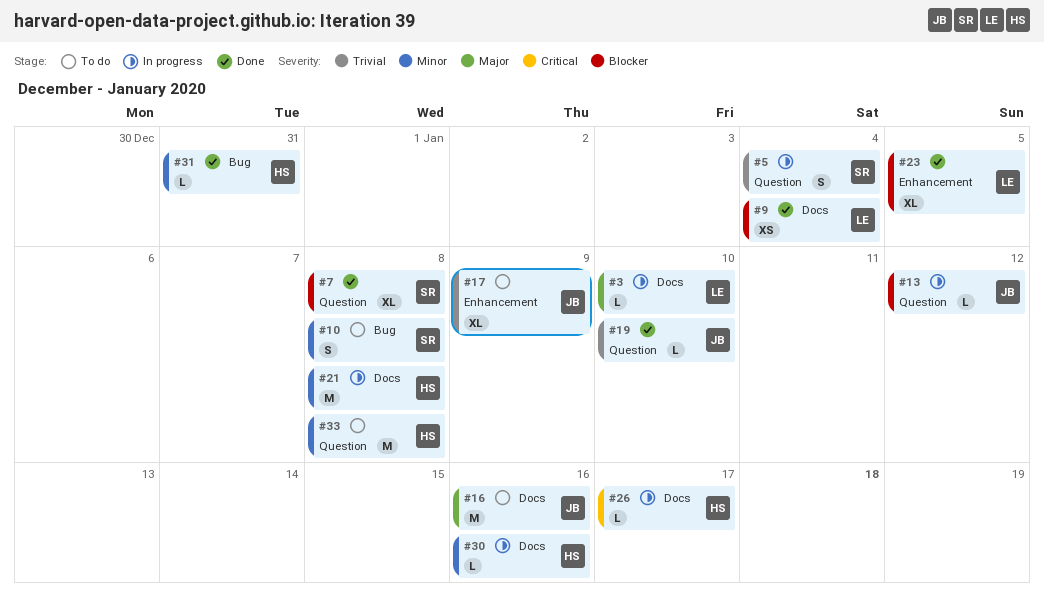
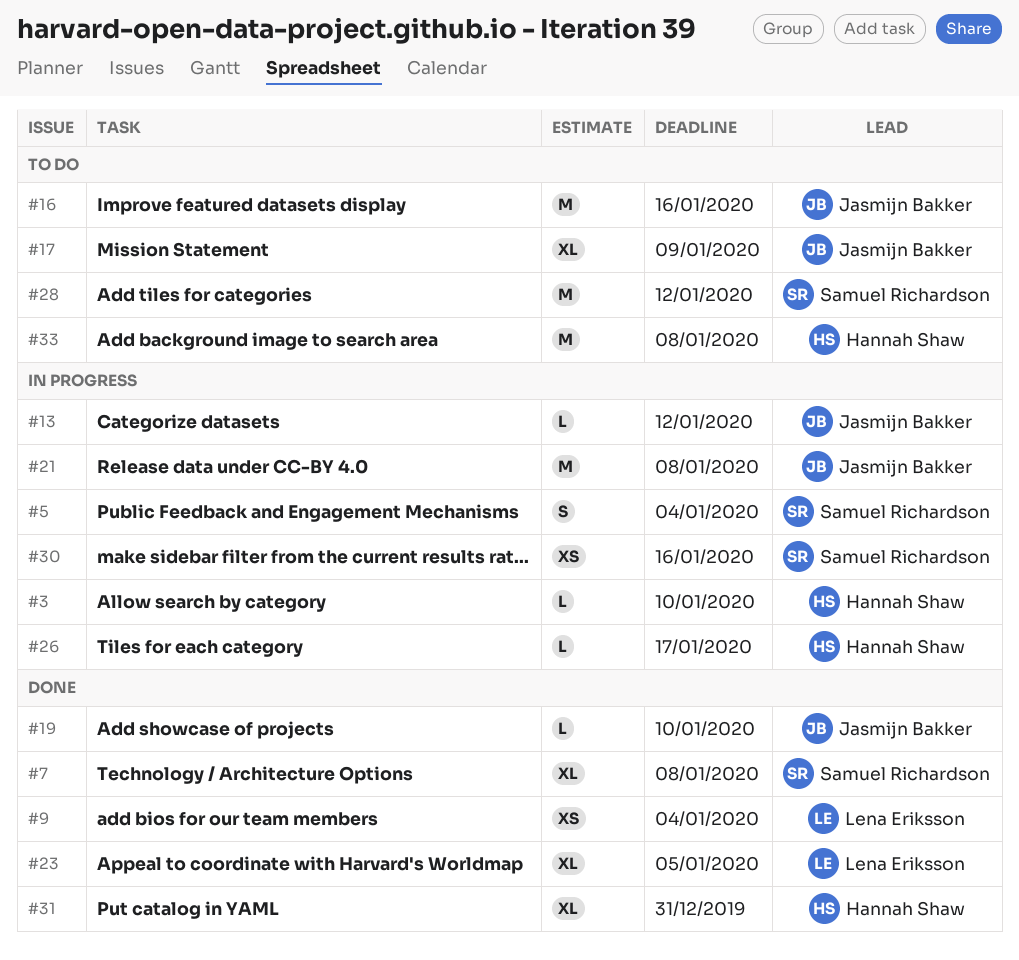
#3, owner: Lena Eriksson -> Hannah Shaw
#10: present -> none
#21, owner: Hannah Shaw -> Jasmijn Bakker
#28: none -> present
#30, owner: Hannah Shaw -> Samuel Richardson
#30, estimate: L -> XS
#31, estimate: L -> XL

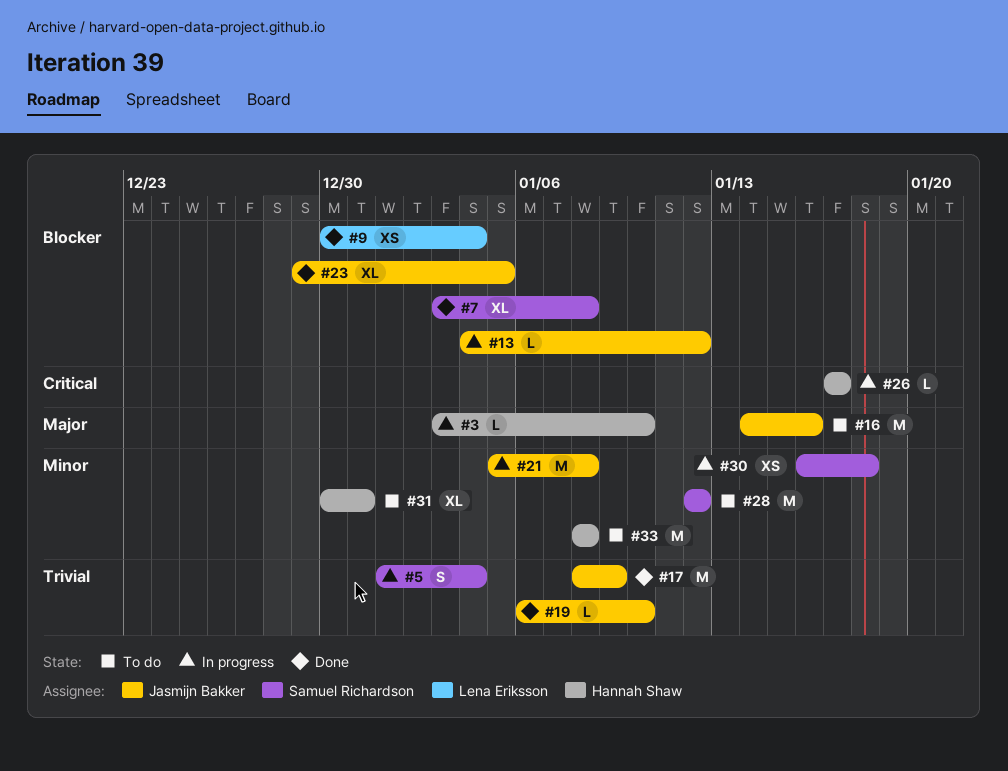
#17, status: To do -> Done
#17, estimate: XL -> M
#23, owner: Lena Eriksson -> Jasmijn Bakker
#30, due: Jan 16 -> Jan 18
#31, status: Done -> To do

